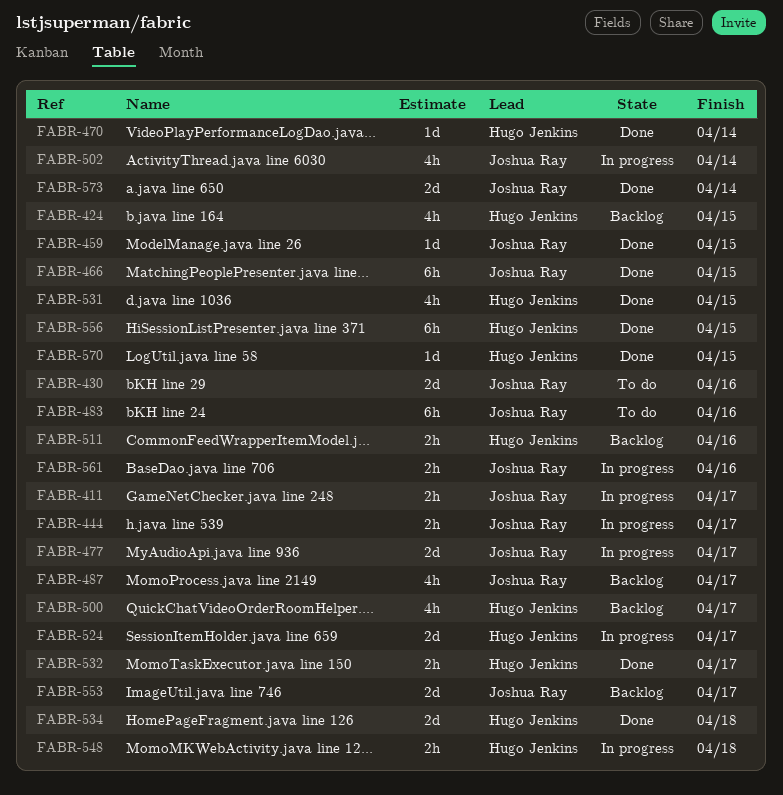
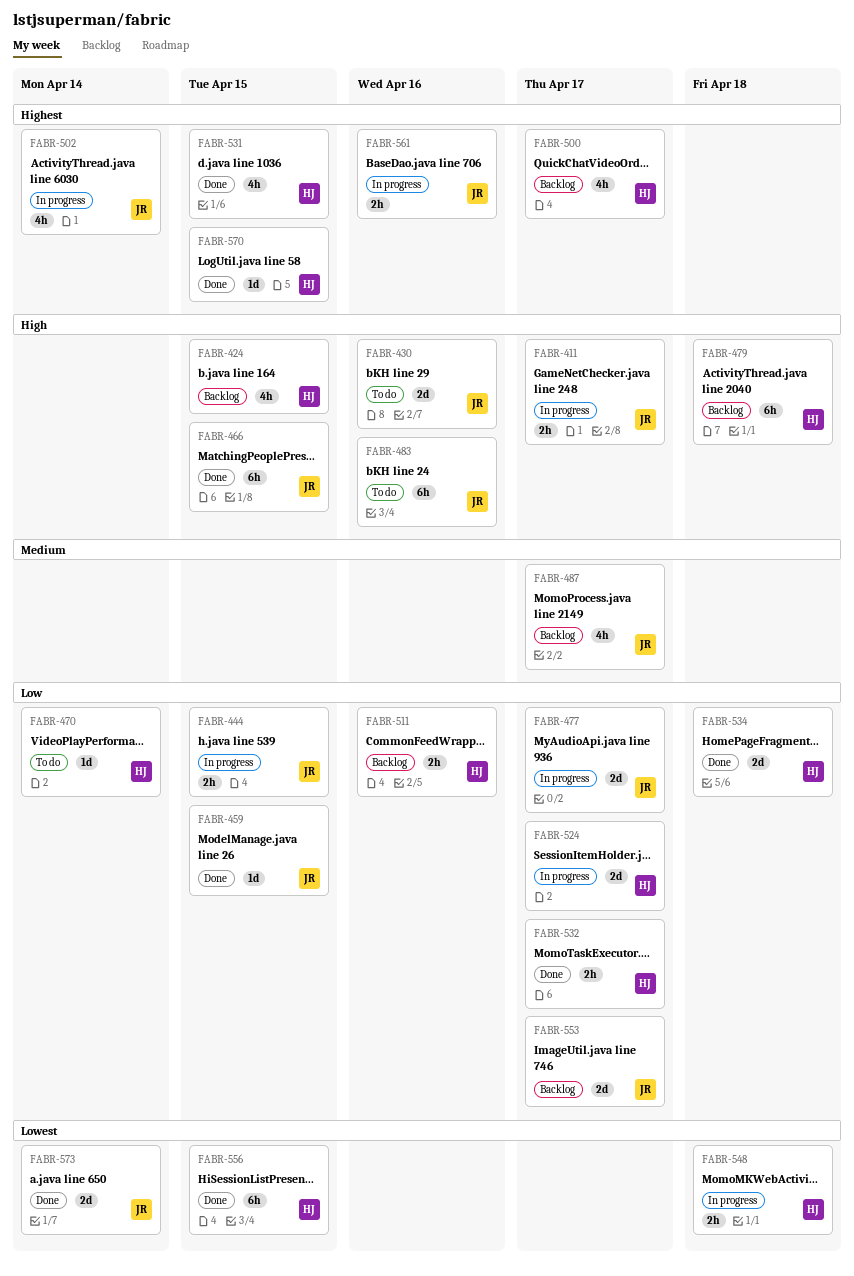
FABR-444, due: Apr 17 -> Apr 15
FABR-470, status: Done -> To do
FABR-479: none -> present

